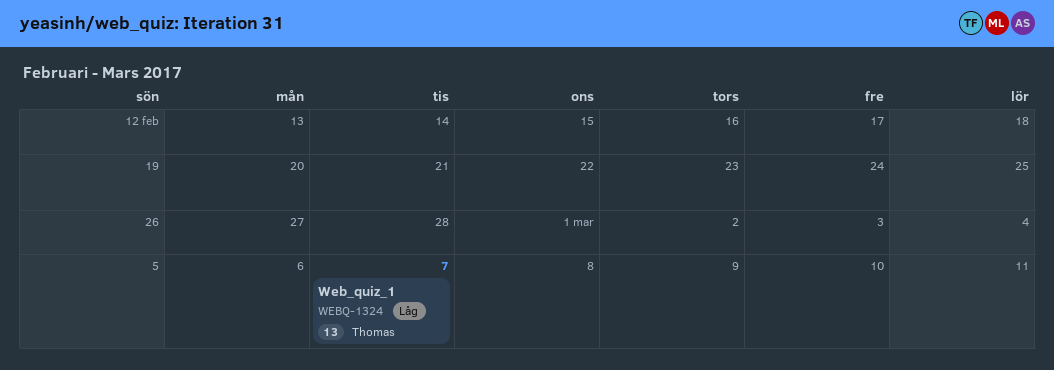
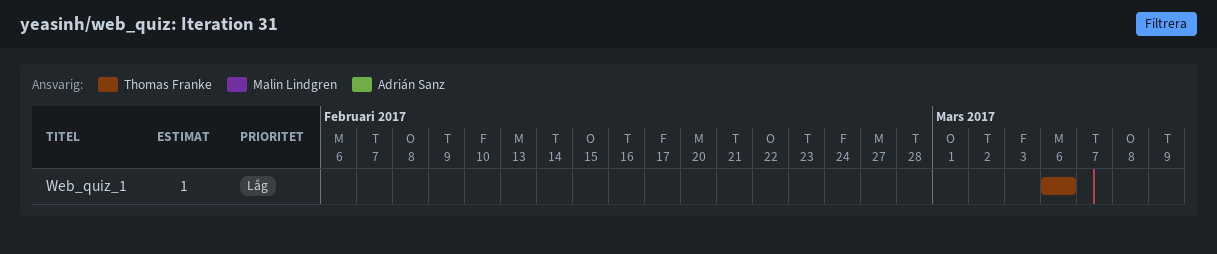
Web_quiz_1, estimate: 13 -> 1
Web_quiz_1, due: Mar 7 -> Mar 6

